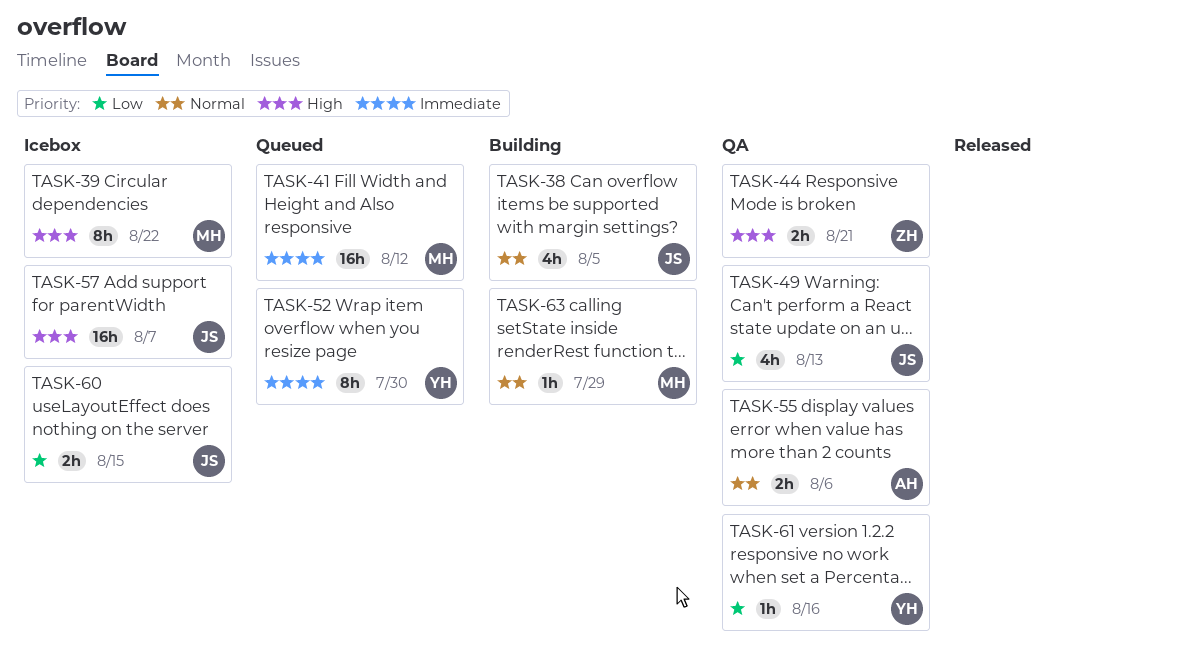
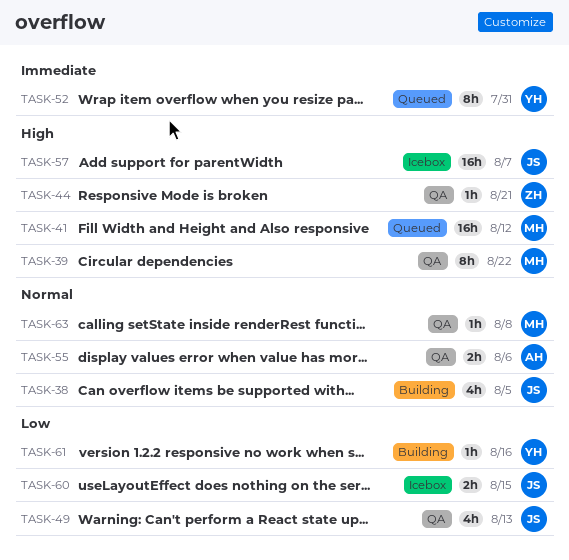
TASK-39, status: Icebox -> QA
TASK-41, priority: Immediate -> High
TASK-44, estimate: 2h -> 1h
TASK-52, due: Jul 30 -> Jul 31
TASK-61, status: QA -> Building
TASK-63, status: Building -> QA
TASK-63, due: Jul 29 -> Aug 8

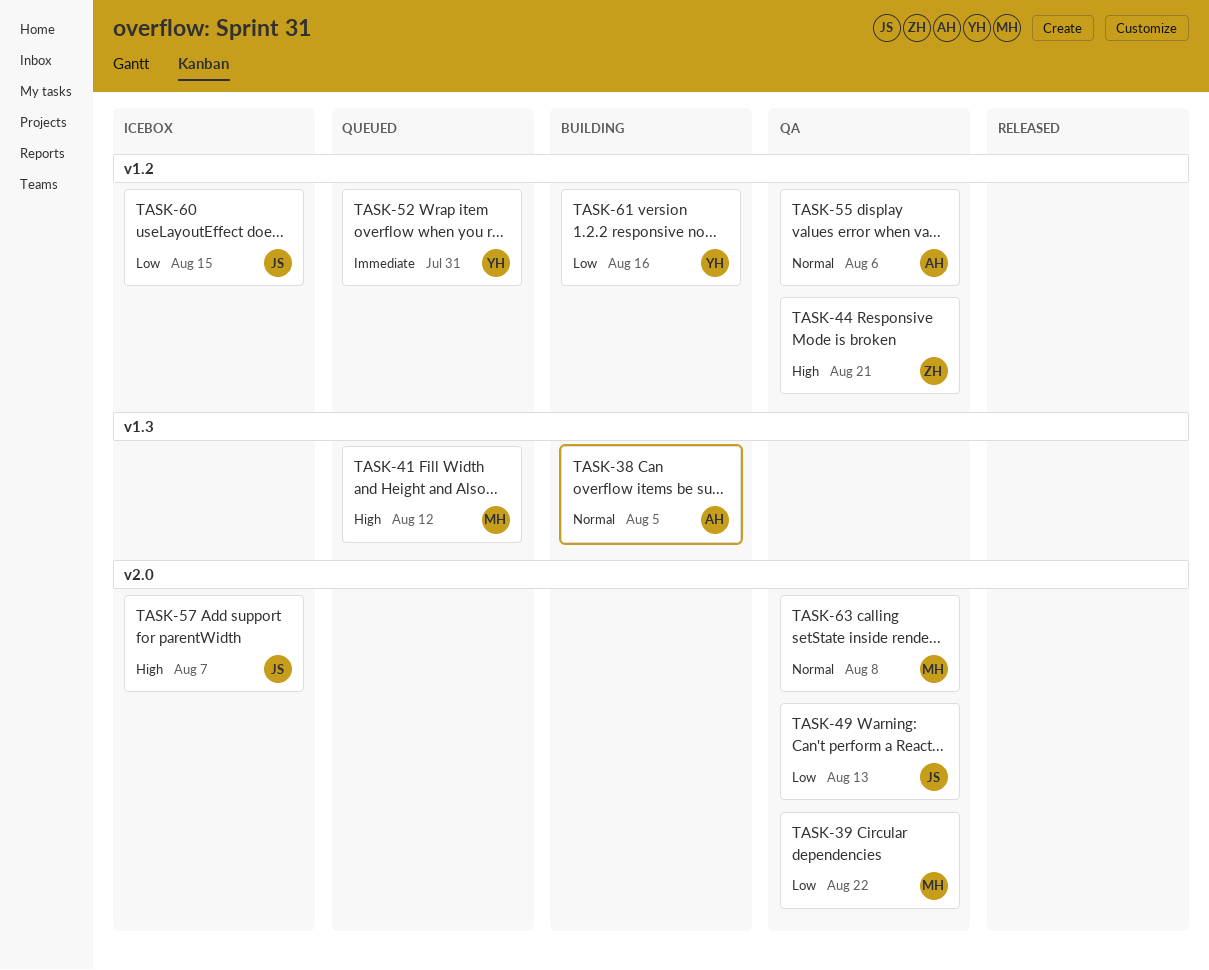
TASK-38, owner: JS -> AH
TASK-39, priority: High -> Low

